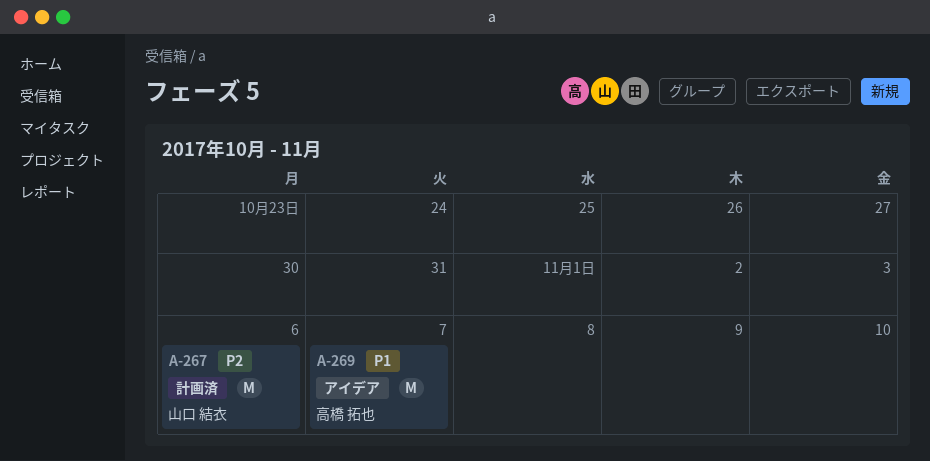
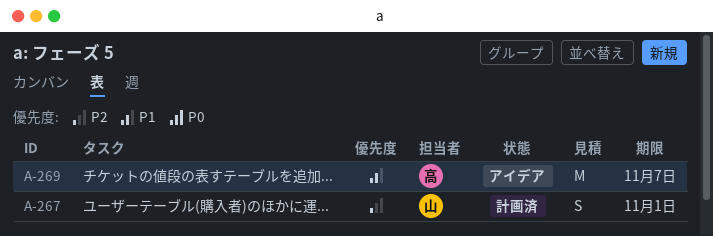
A-267, estimate: M -> S
A-267, due: Nov 6 -> Nov 1

